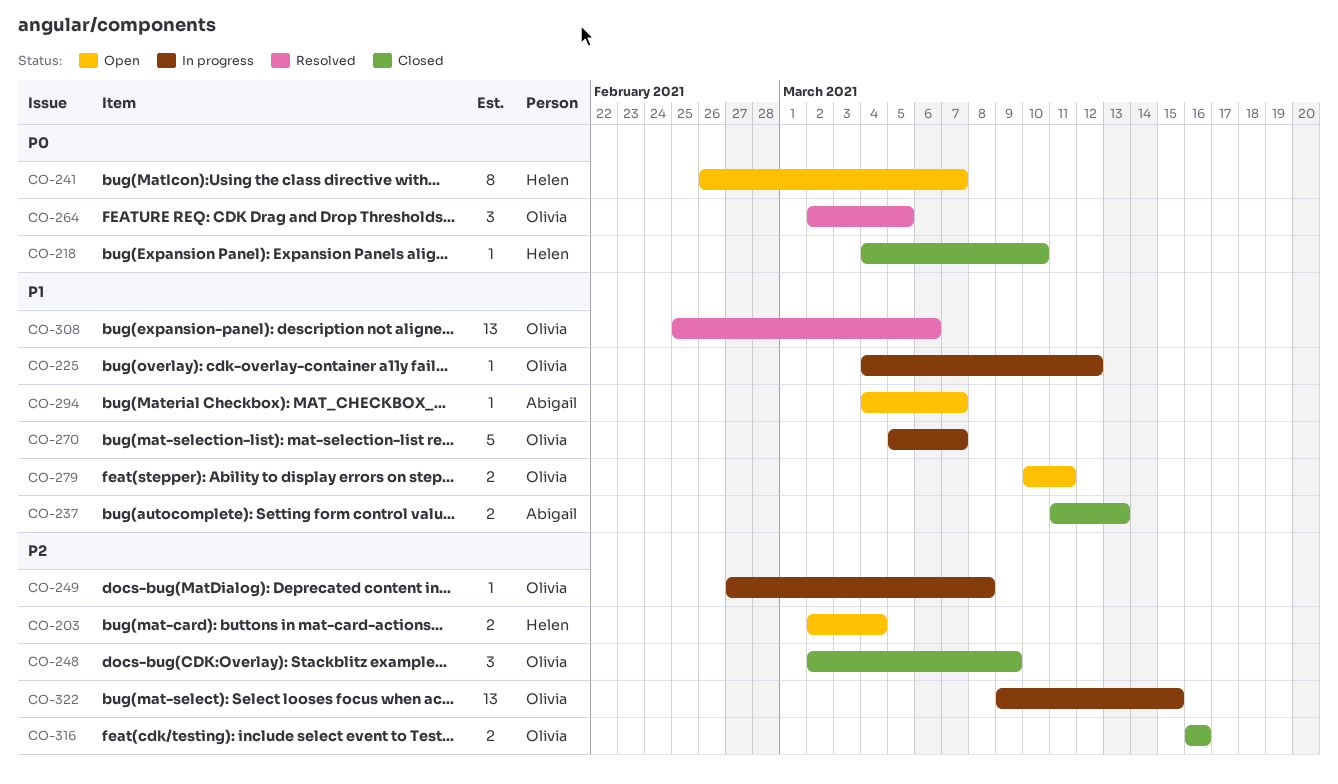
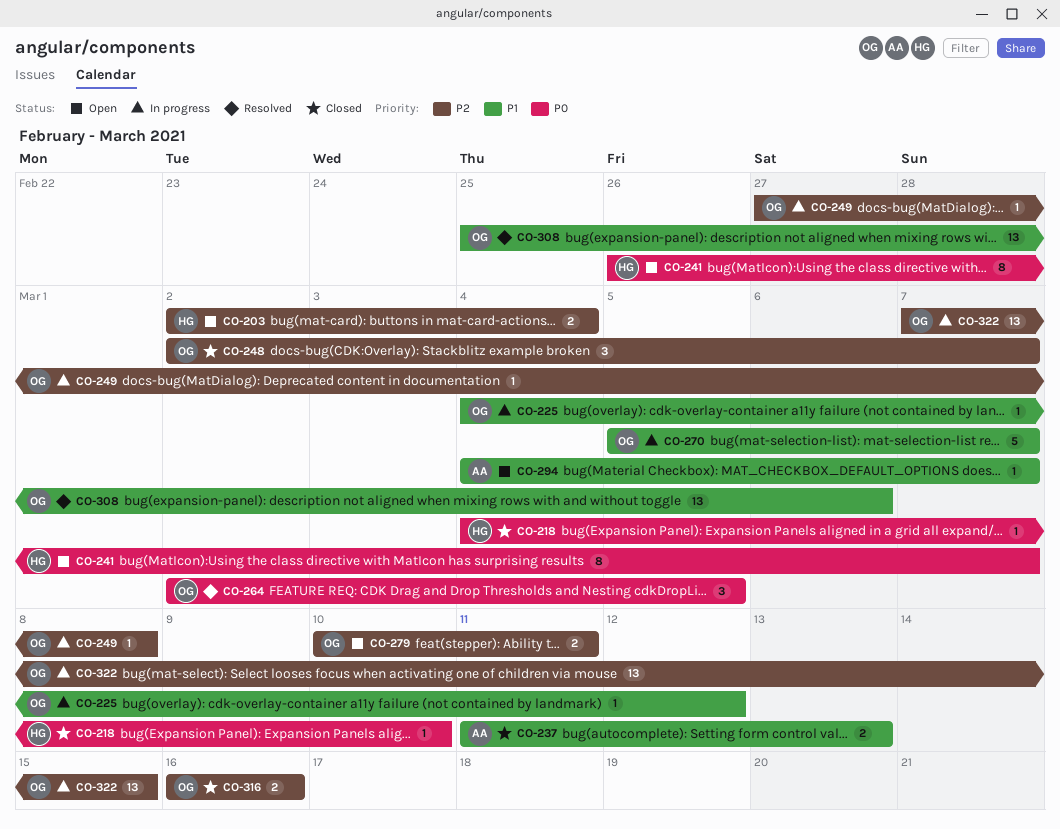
CO-248, due: Mar 9 -> Mar 7
CO-279, priority: P1 -> P2
CO-322, start: Mar 9 -> Mar 7

